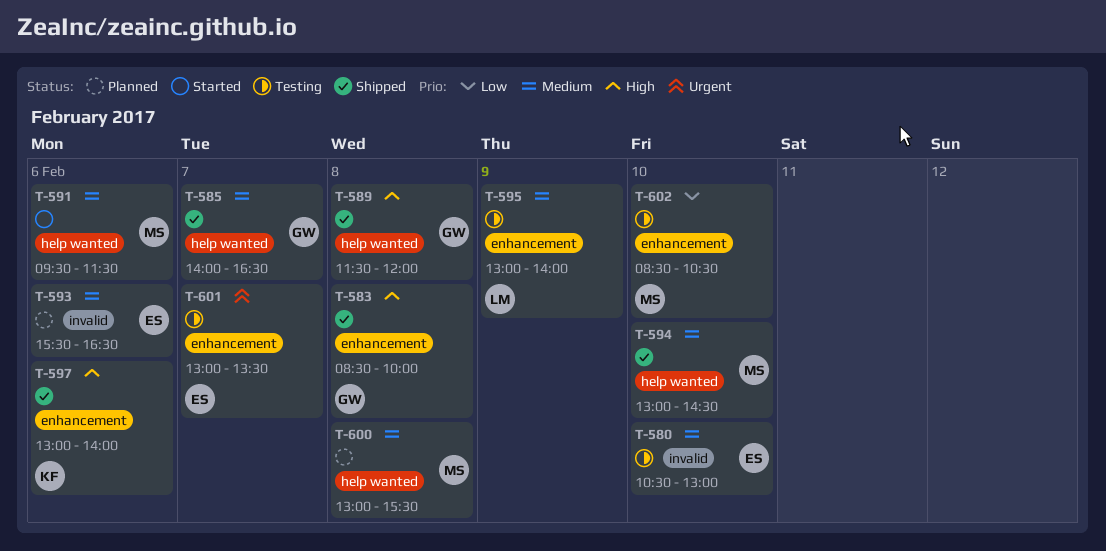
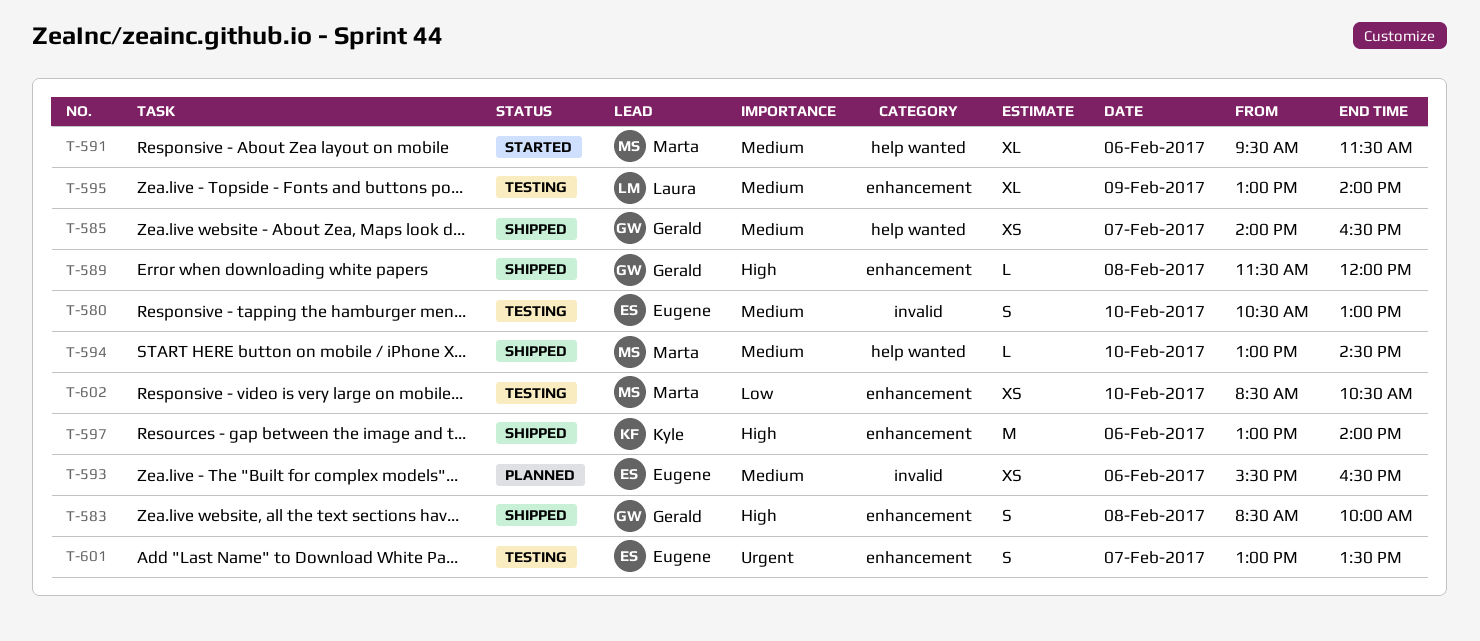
T-589, label: help wanted -> enhancement
T-600: present -> none

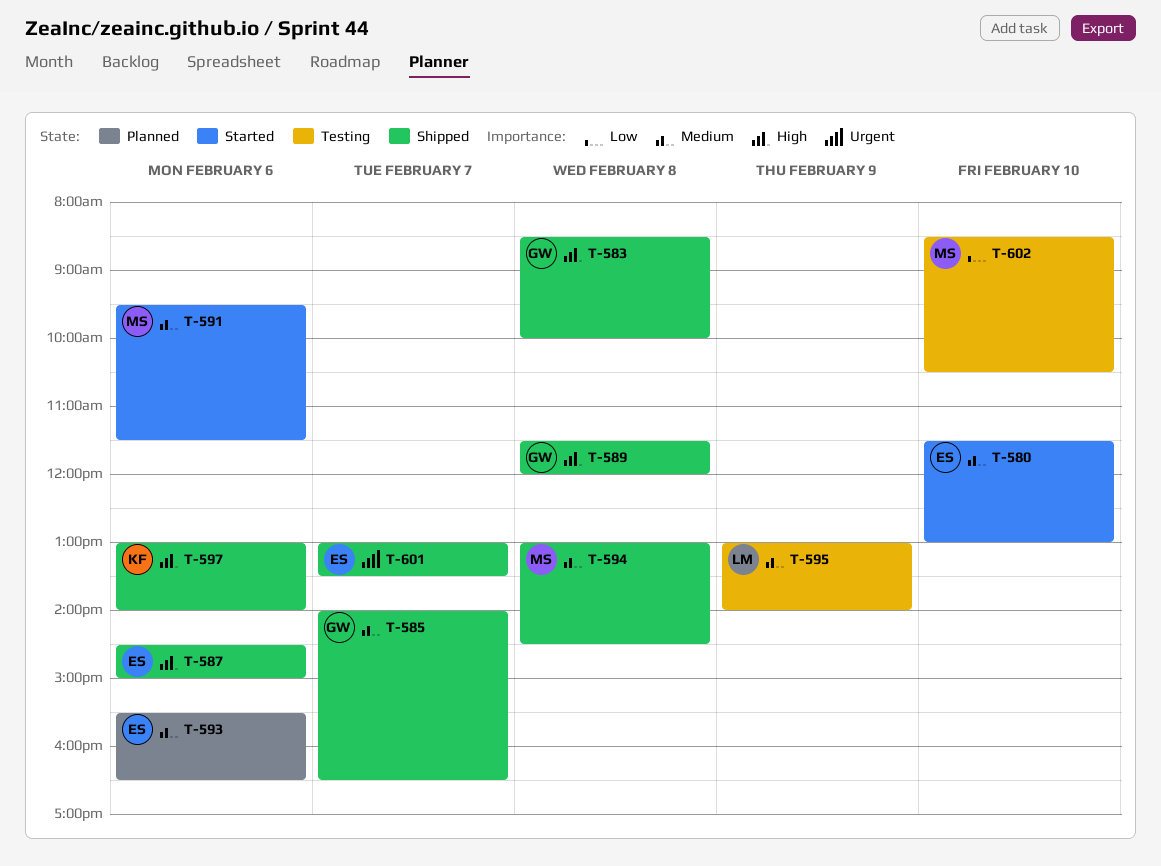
T-580, status: Testing -> Started
T-580, begins: 10:30 -> 11:30
T-587: none -> present
T-594, day: Feb 10 -> Feb 8
T-601, status: Testing -> Shipped

